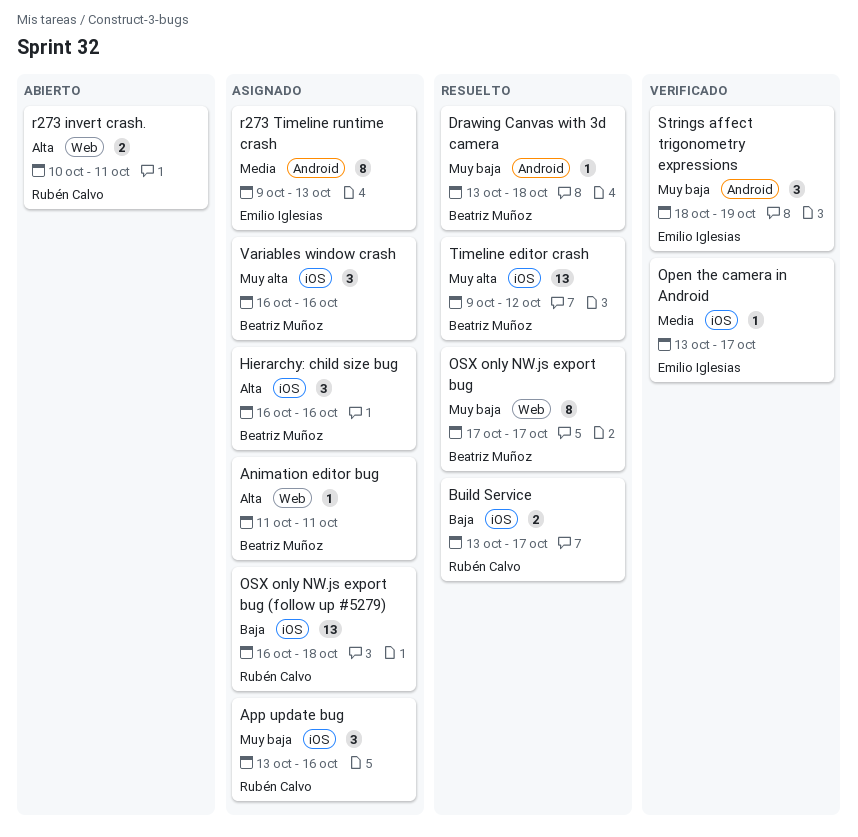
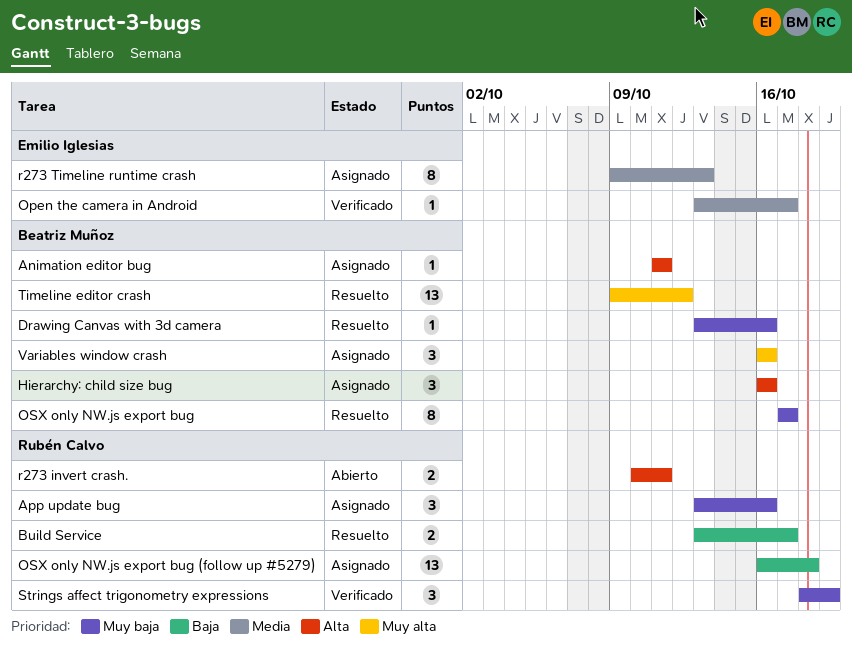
Drawing Canvas with 3d camera, due: Oct 18 -> Oct 16
Strings affect trigonometry expressions, owner: Emilio Iglesias -> Rubén Calvo

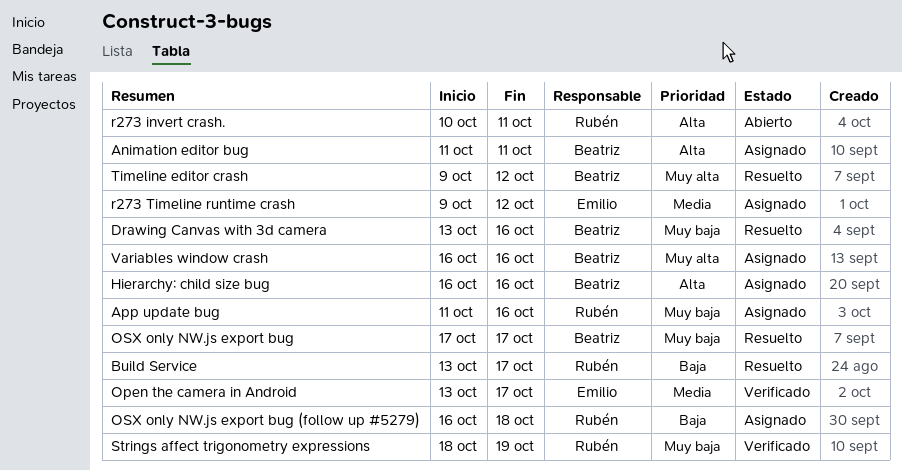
App update bug, start: Oct 13 -> Oct 11
r273 Timeline runtime crash, due: Oct 13 -> Oct 12

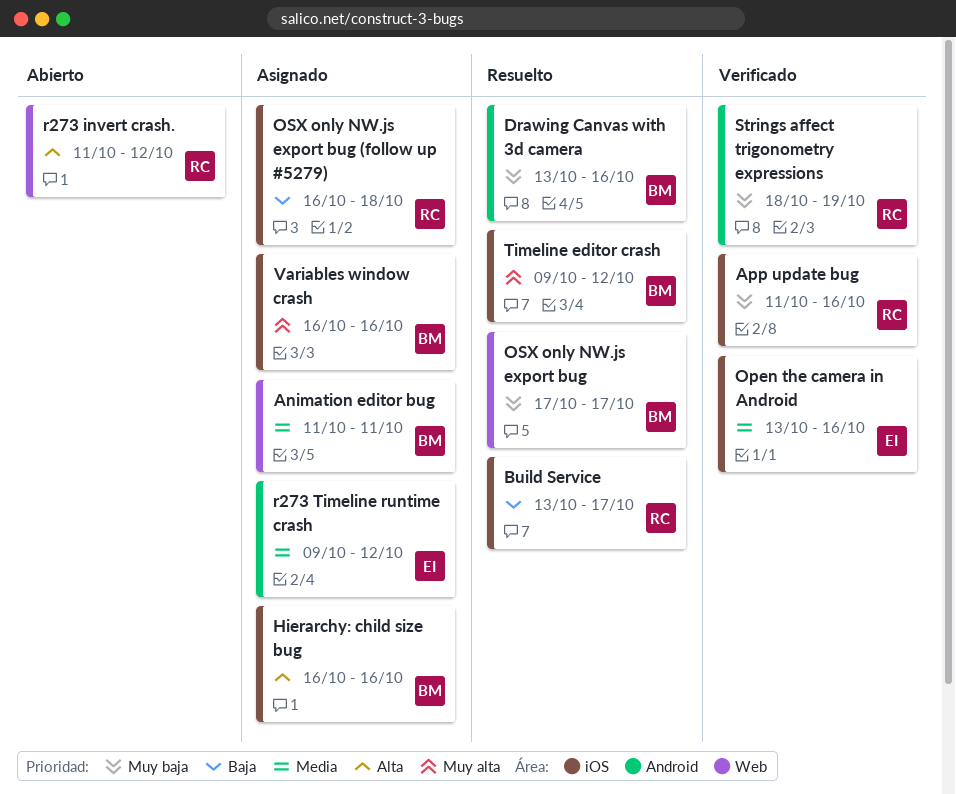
Animation editor bug, priority: Alta -> Media
App update bug, status: Asignado -> Verificado
Open the camera in Android, due: Oct 17 -> Oct 16
r273 invert crash., start: Oct 10 -> Oct 11
r273 invert crash., due: Oct 11 -> Oct 12

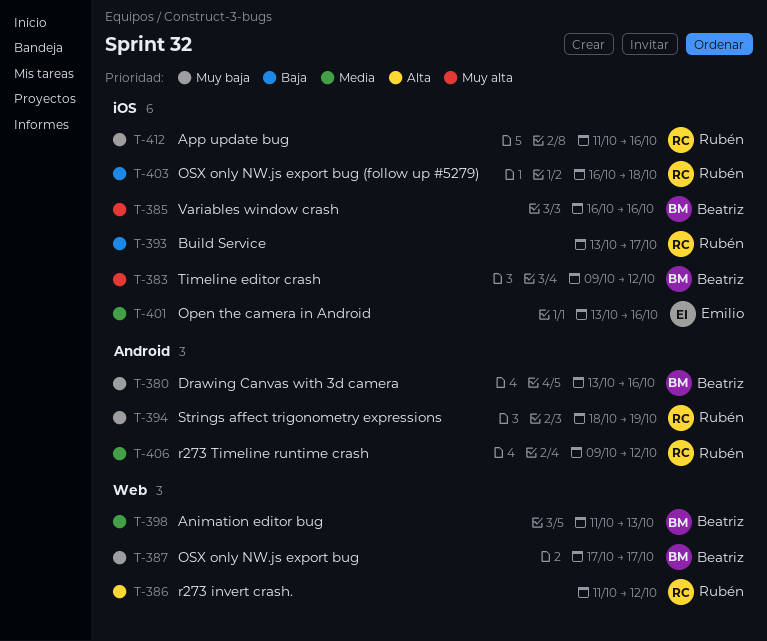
Animation editor bug, due: Oct 11 -> Oct 13
Hierarchy: child size bug: present -> none
r273 Timeline runtime crash, owner: Emilio -> Rubén

